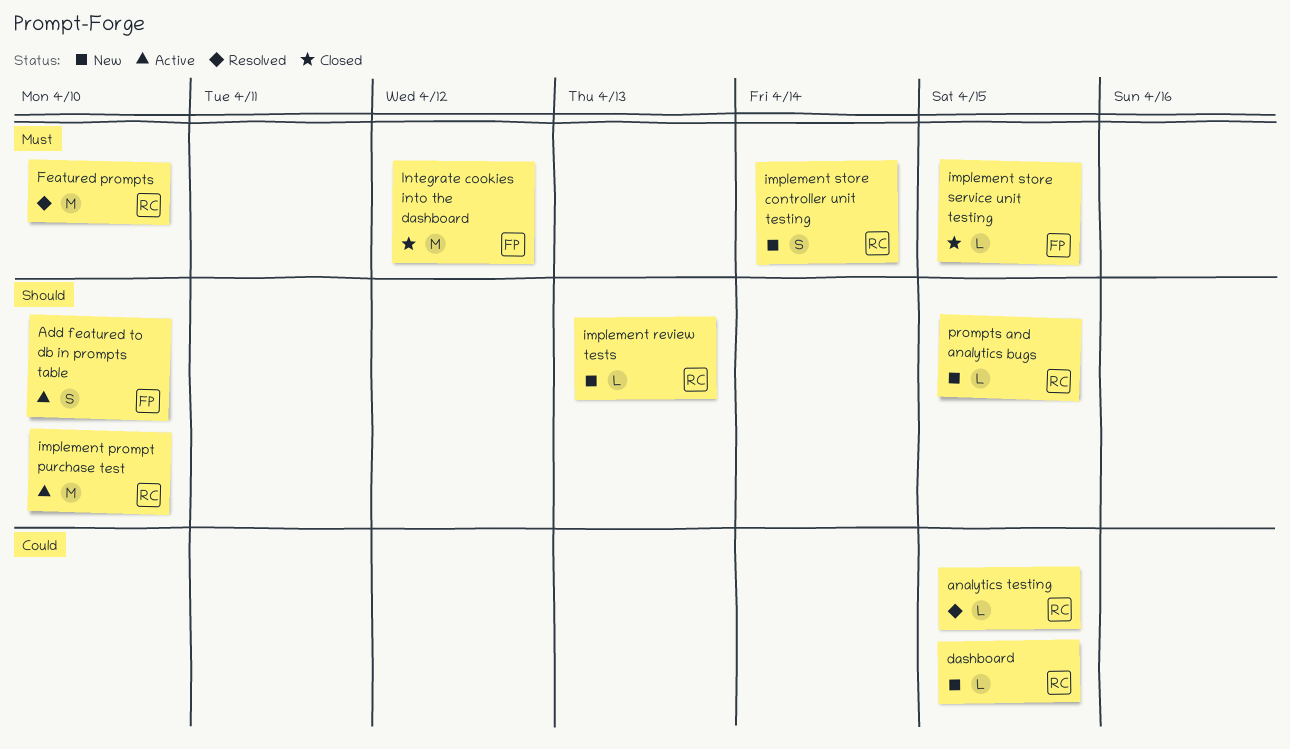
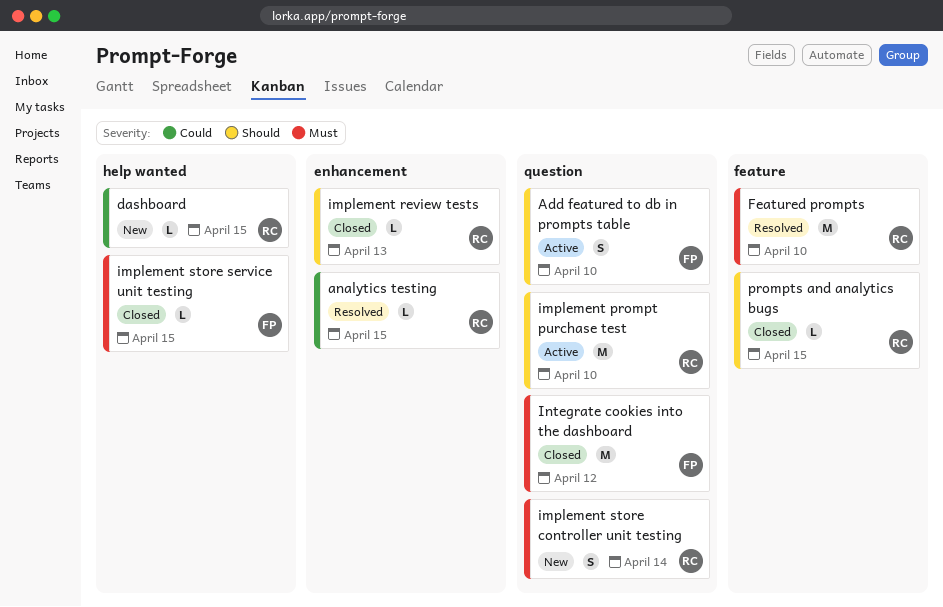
implement review tests, status: New -> Closed
prompts and analytics bugs, status: New -> Closed

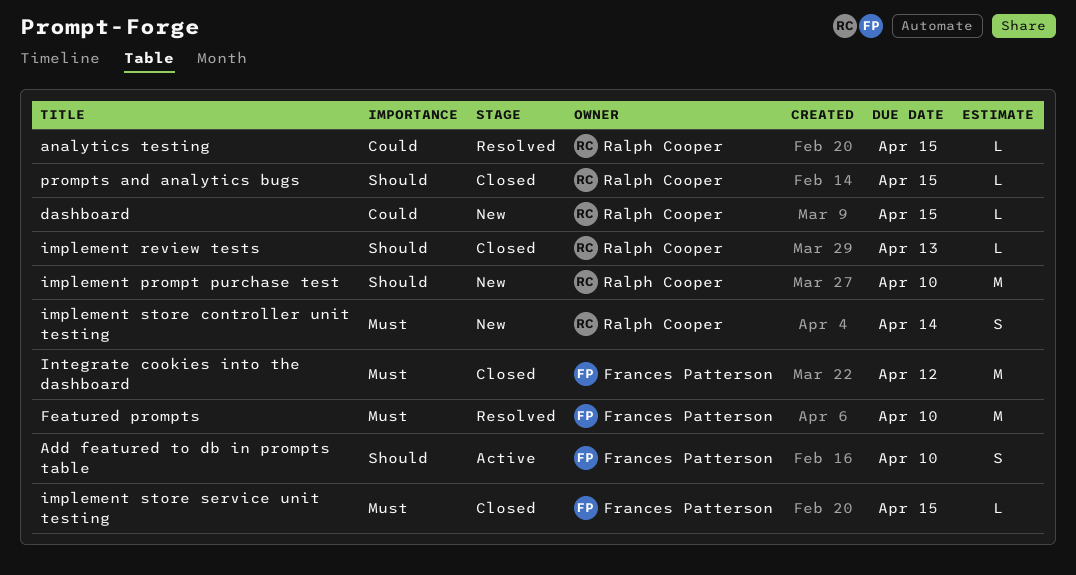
Featured prompts, owner: Ralph Cooper -> Frances Patterson
implement prompt purchase test, status: Active -> New

